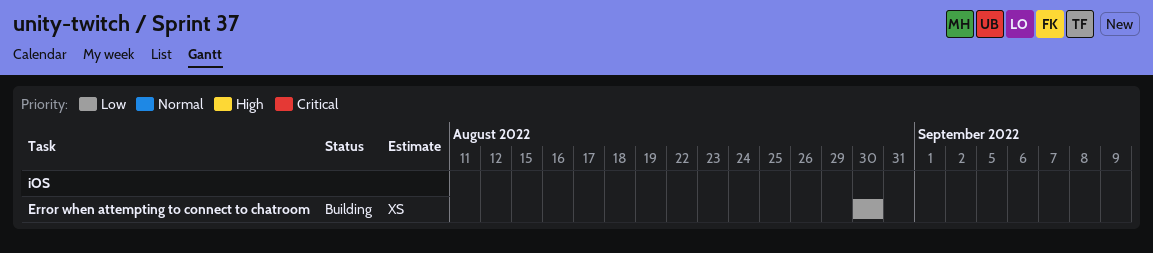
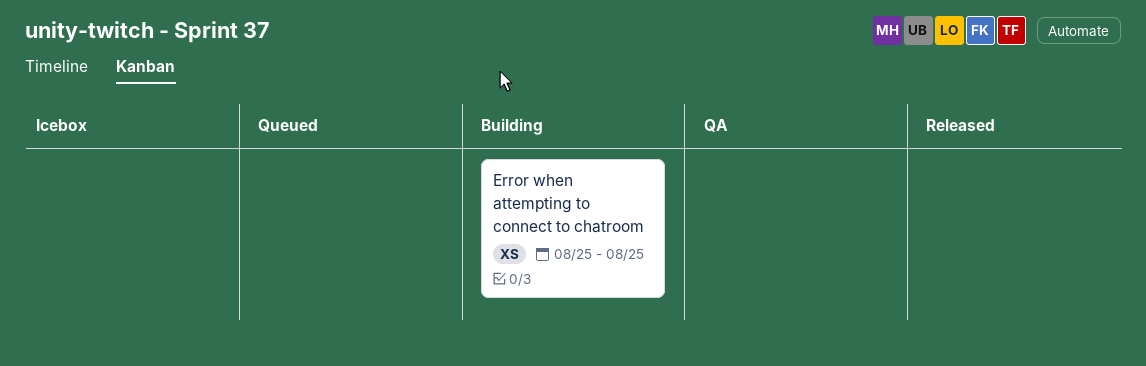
Error when attempting to connect to chatroom, start: Aug 30 -> Aug 25
Error when attempting to connect to chatroom, due: Aug 30 -> Aug 25

